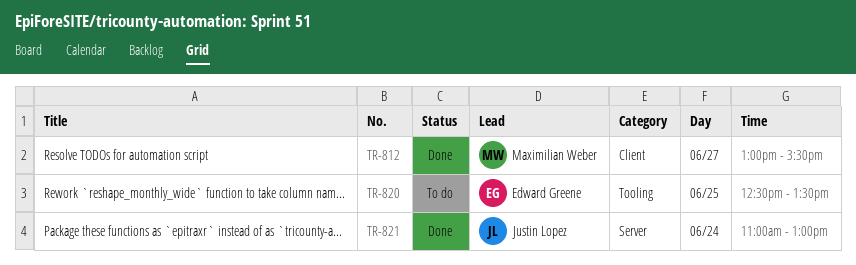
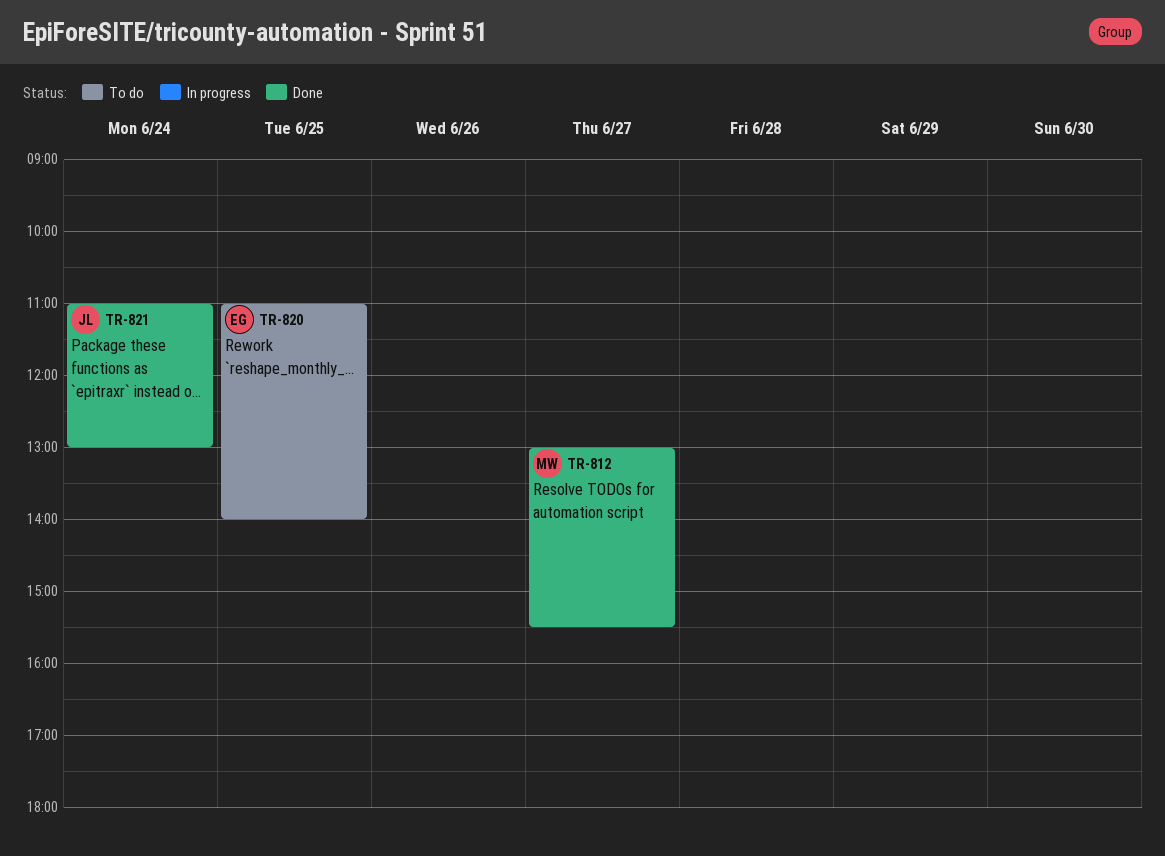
TR-820, begins: 12:30 -> 11:00
TR-820, ends: 13:30 -> 14:00

